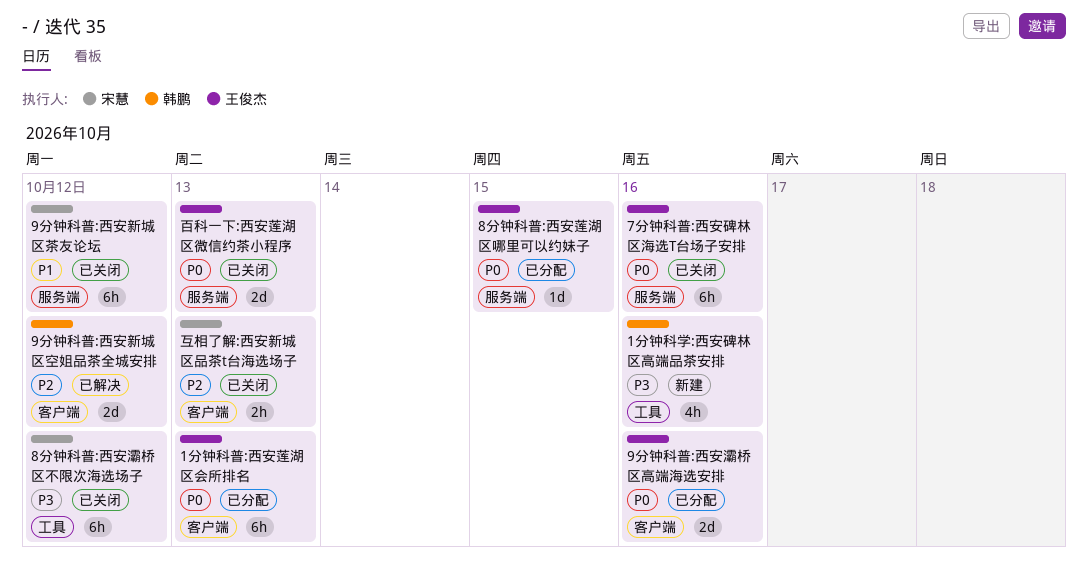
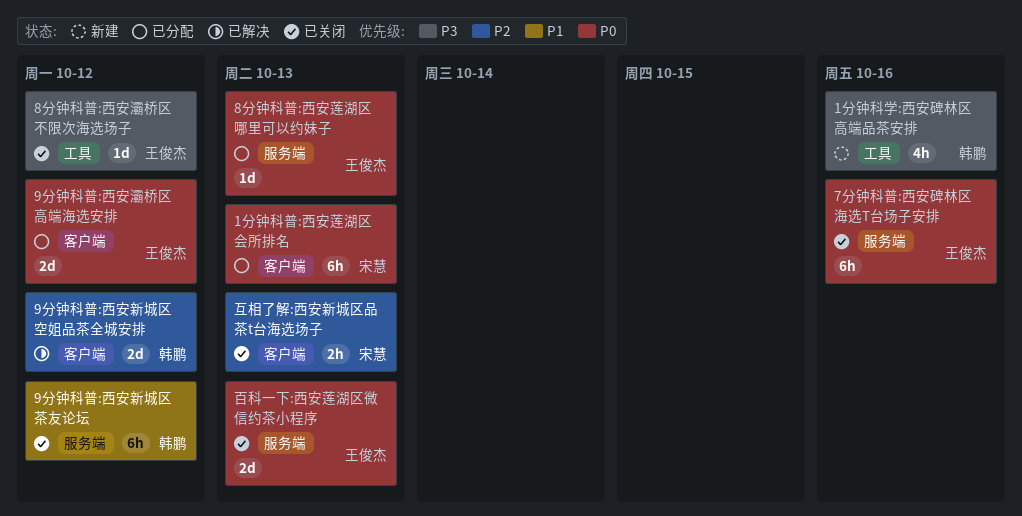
1分钟科普:西安莲湖区会所排名, owner: 王俊杰 -> 宋慧
8分钟科普:西安灞桥区不限次海选场子, owner: 宋慧 -> 王俊杰
8分钟科普:西安灞桥区不限次海选场子, estimate: 6h -> 1d
8分钟科普:西安莲湖区哪里可以约妹子, due: Oct 15 -> Oct 13
9分钟科普:西安新城区茶友论坛, owner: 宋慧 -> 韩鹏
9分钟科普:西安灞桥区高端海选安排, due: Oct 16 -> Oct 12

